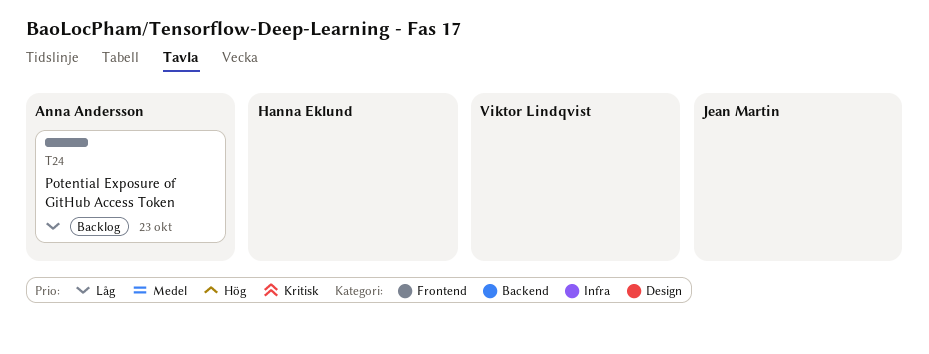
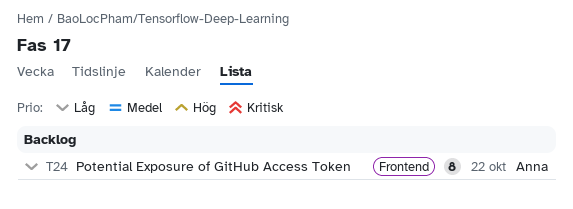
T24, due: Oct 23 -> Oct 22

